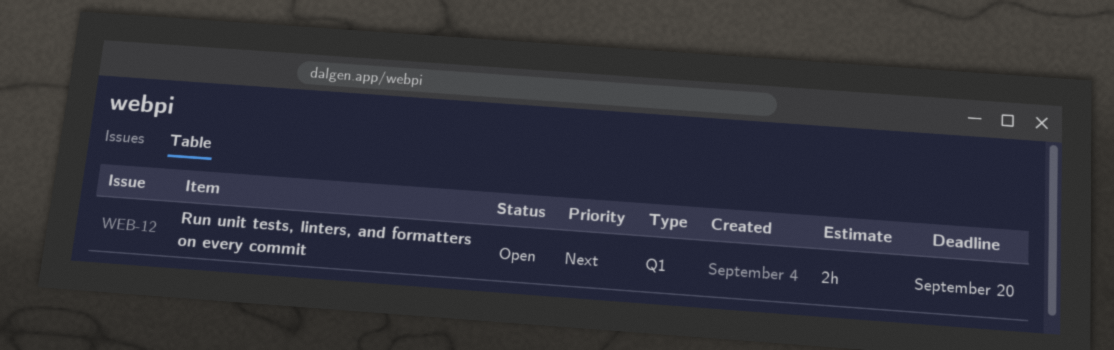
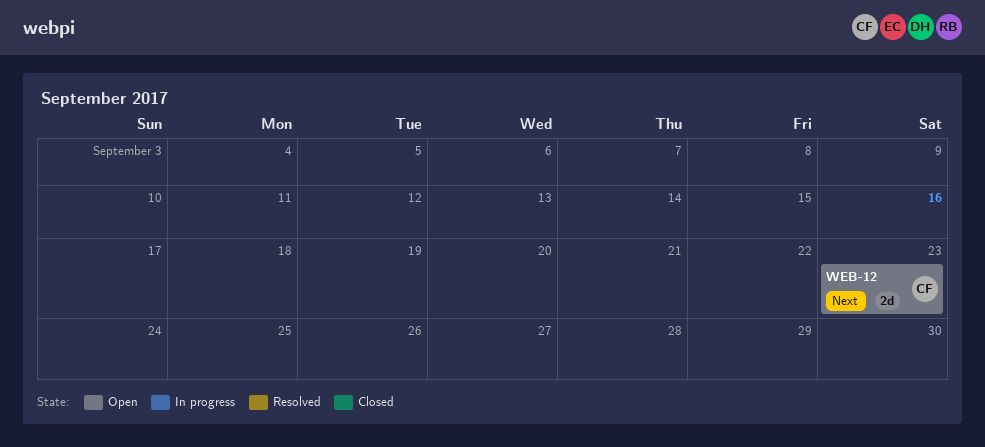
WEB-12, estimate: 2h -> 2d
WEB-12, due: Sep 20 -> Sep 23

